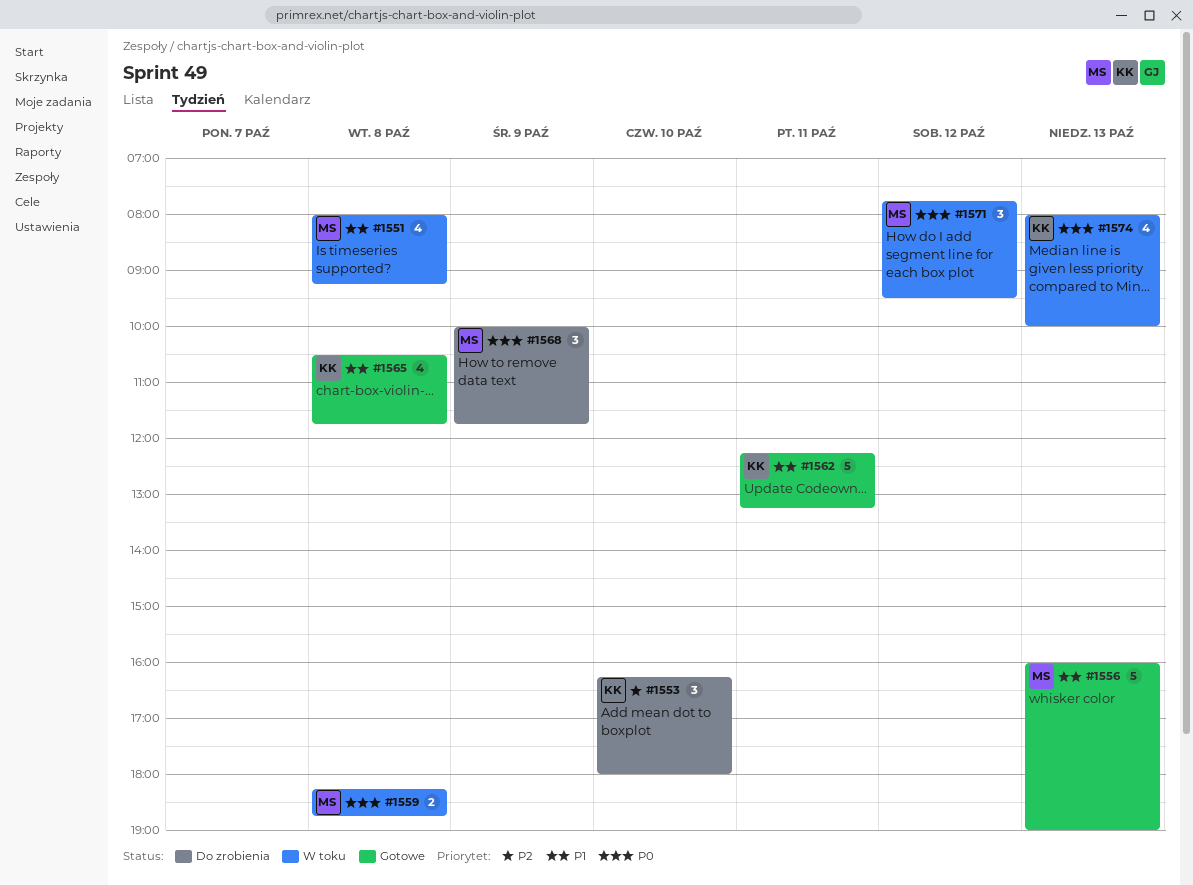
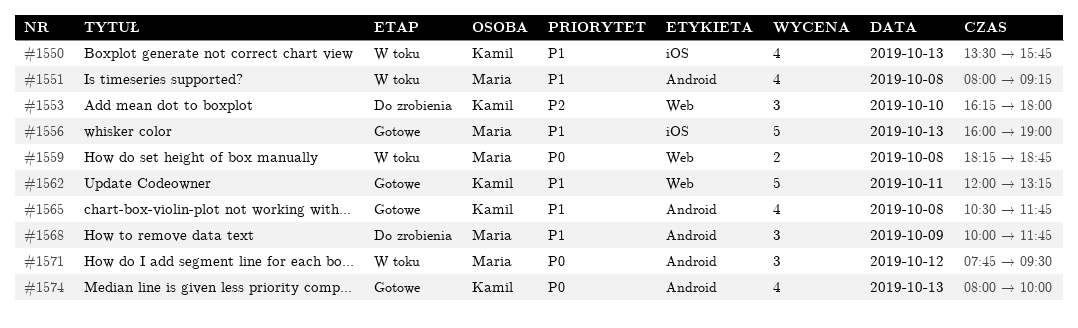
#1550: none -> present
#1562, begins: 12:15 -> 12:00
#1568, priority: P0 -> P1
#1574, status: W toku -> Gotowe

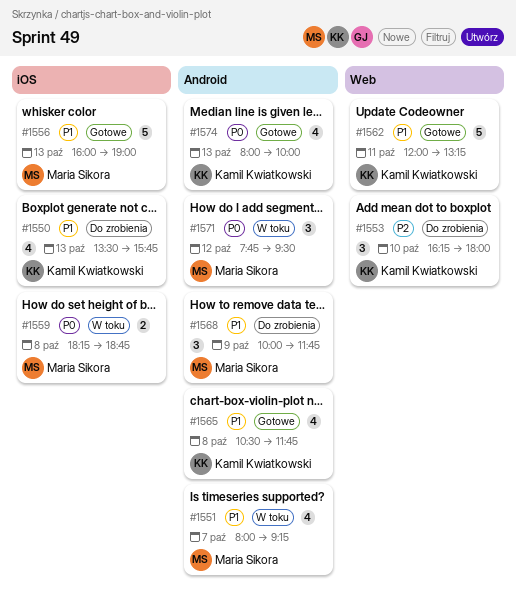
#1550, status: W toku -> Do zrobienia
#1551, day: Oct 8 -> Oct 7
#1559, label: Web -> iOS

